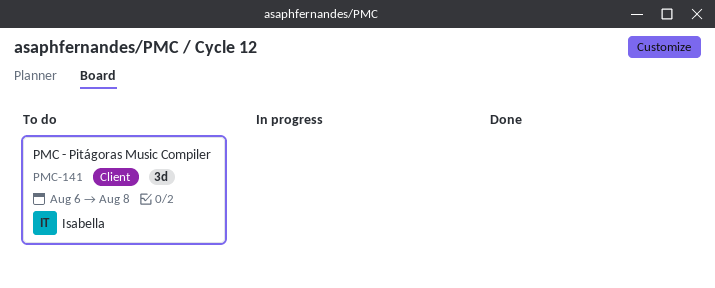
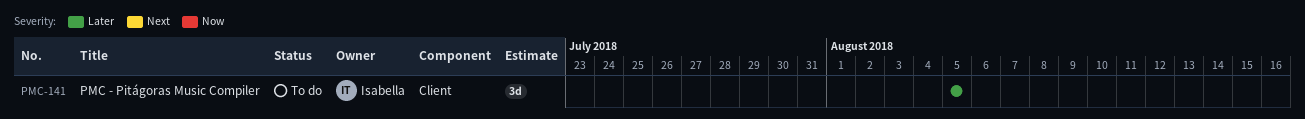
PMC-141, start: Aug 6 -> Aug 5
PMC-141, due: Aug 8 -> Aug 5

